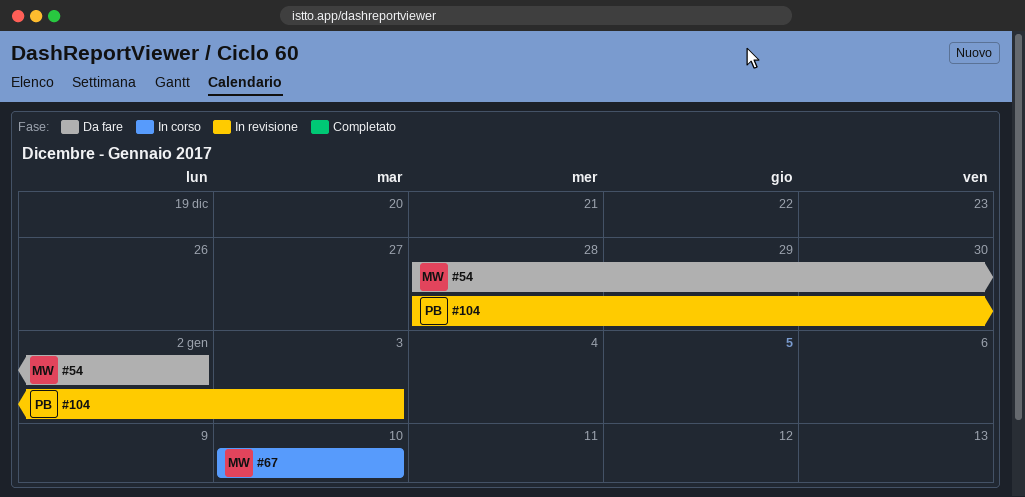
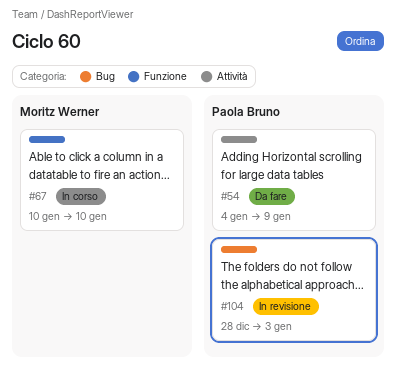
#54, owner: Moritz Werner -> Paola Bruno
#54, start: Dec 28 -> Jan 4
#54, due: Jan 2 -> Jan 9

